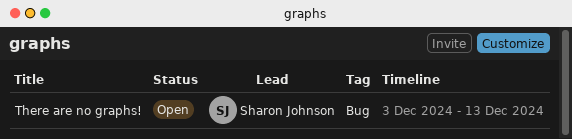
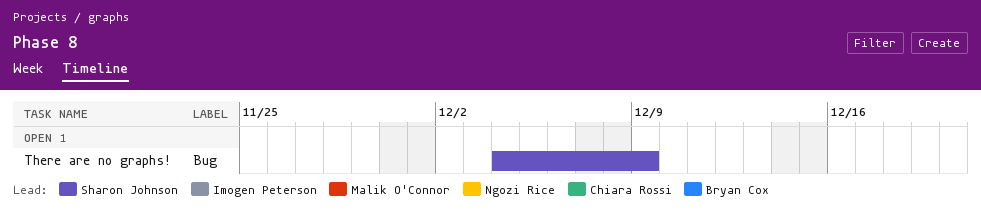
There are no graphs!, start: Dec 3 -> Dec 4
There are no graphs!, due: Dec 13 -> Dec 9

